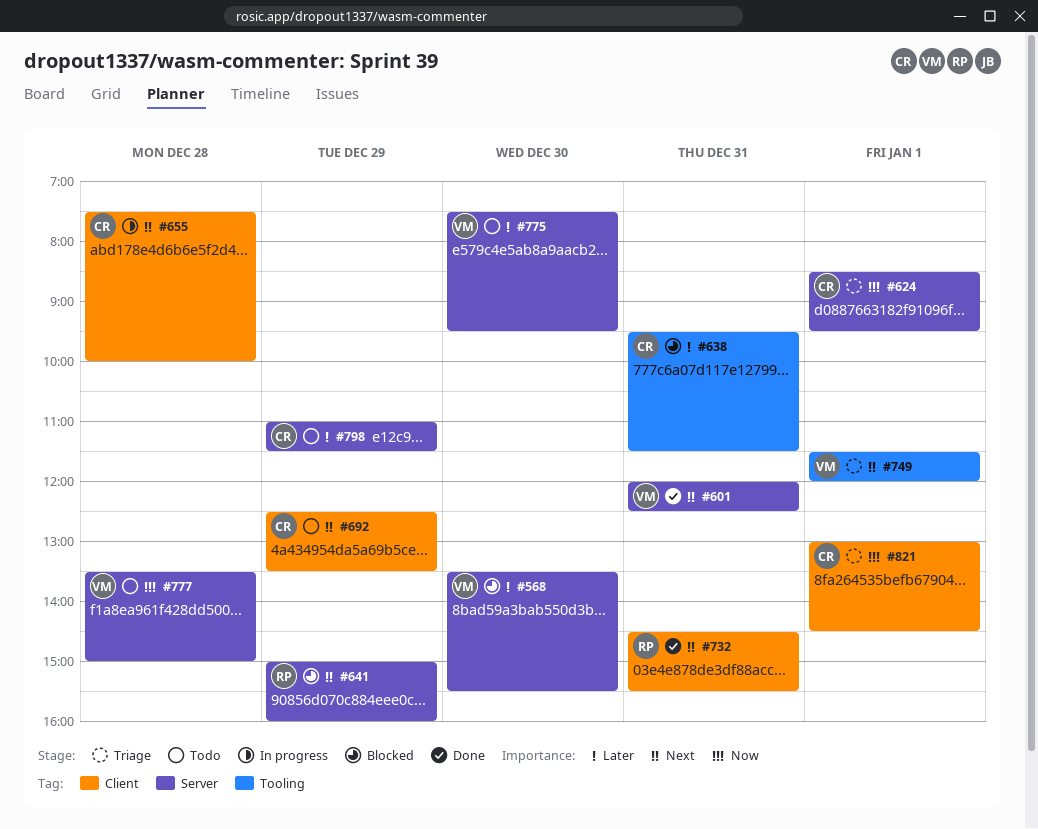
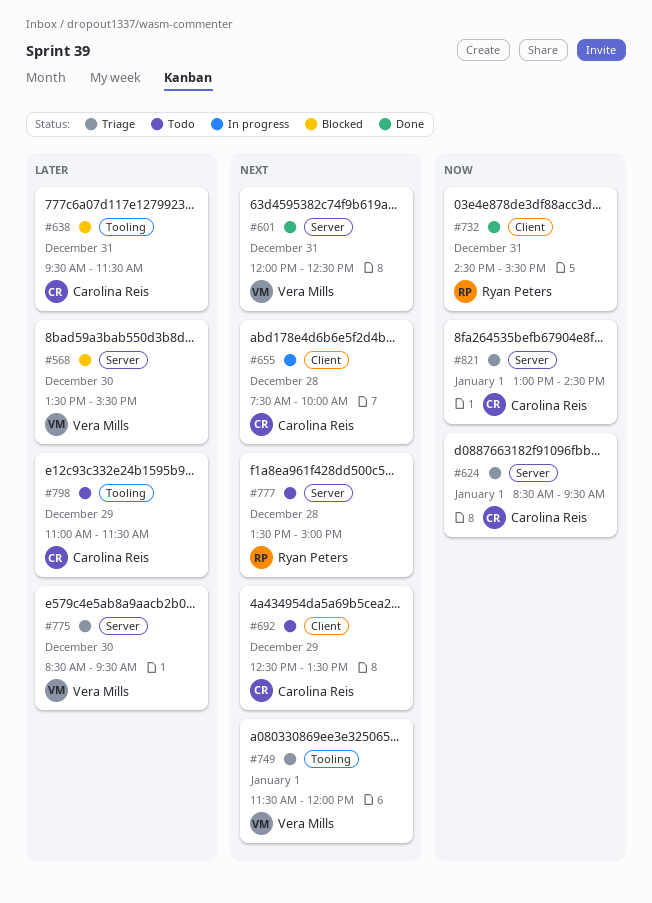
#641: present -> none
#732, priority: Next -> Now
#775, status: Todo -> Triage
#775, begins: 07:30 -> 08:30
#777, owner: Vera Mills -> Ryan Peters
#777, priority: Now -> Next
#798, label: Server -> Tooling
#821, label: Client -> Server

